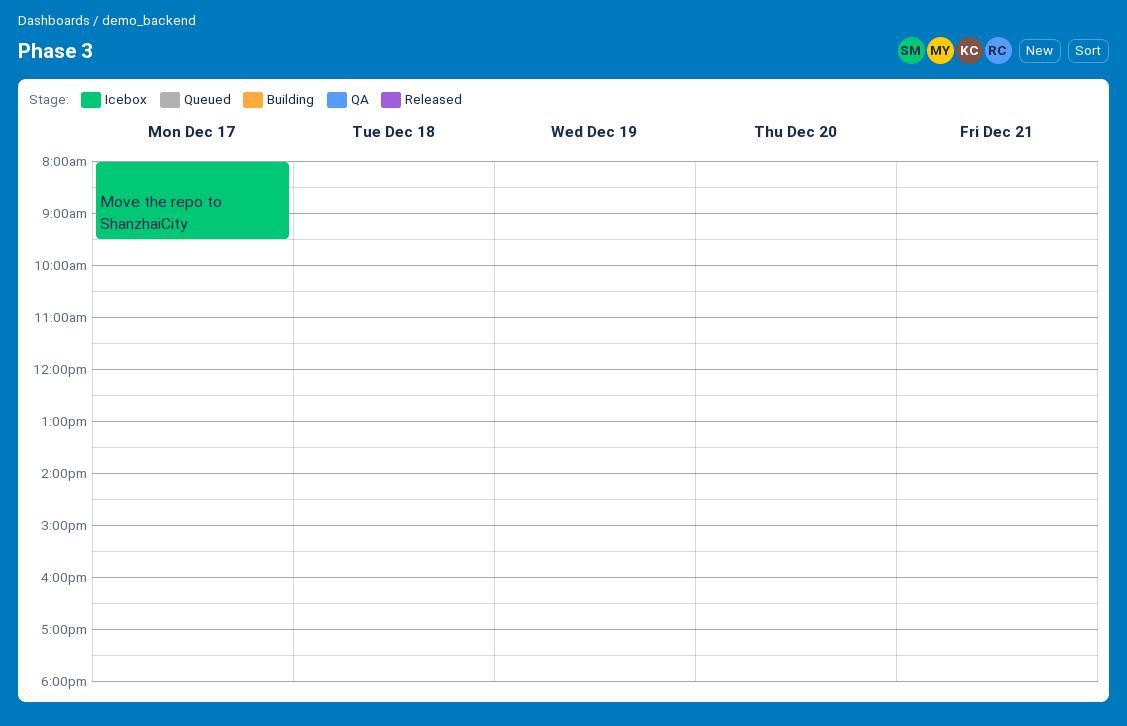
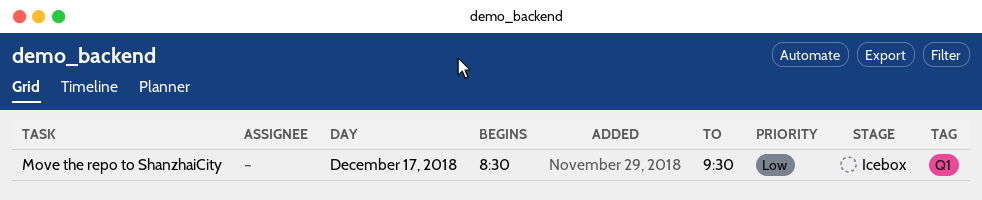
Move the repo to ShanzhaiCity, begins: 08:00 -> 08:30

